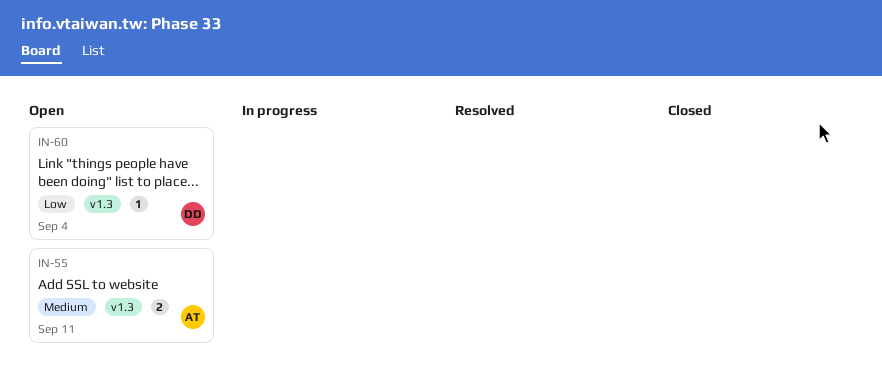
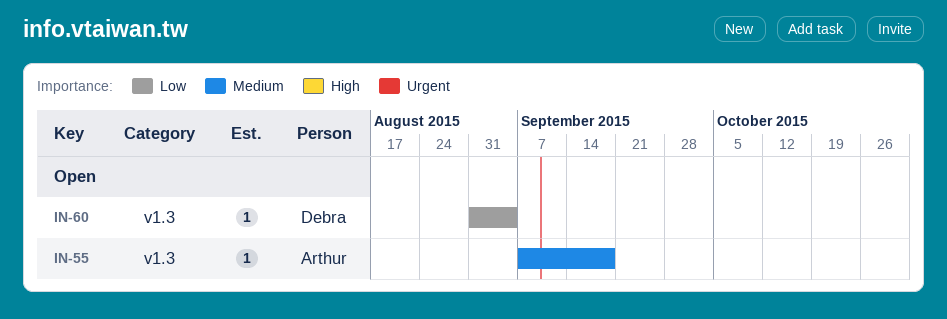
IN-55, estimate: 2 -> 1
IN-55, due: Sep 11 -> Sep 18

